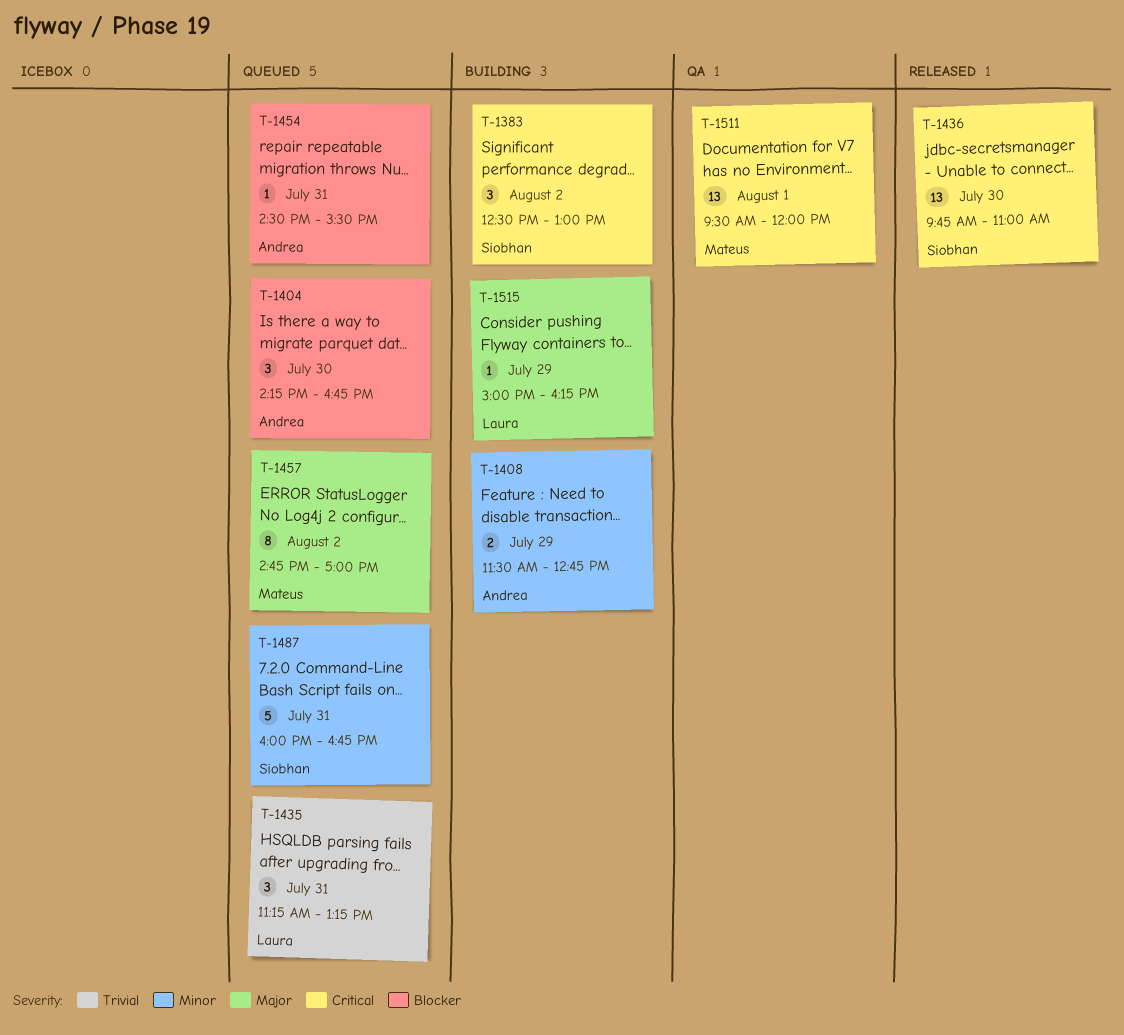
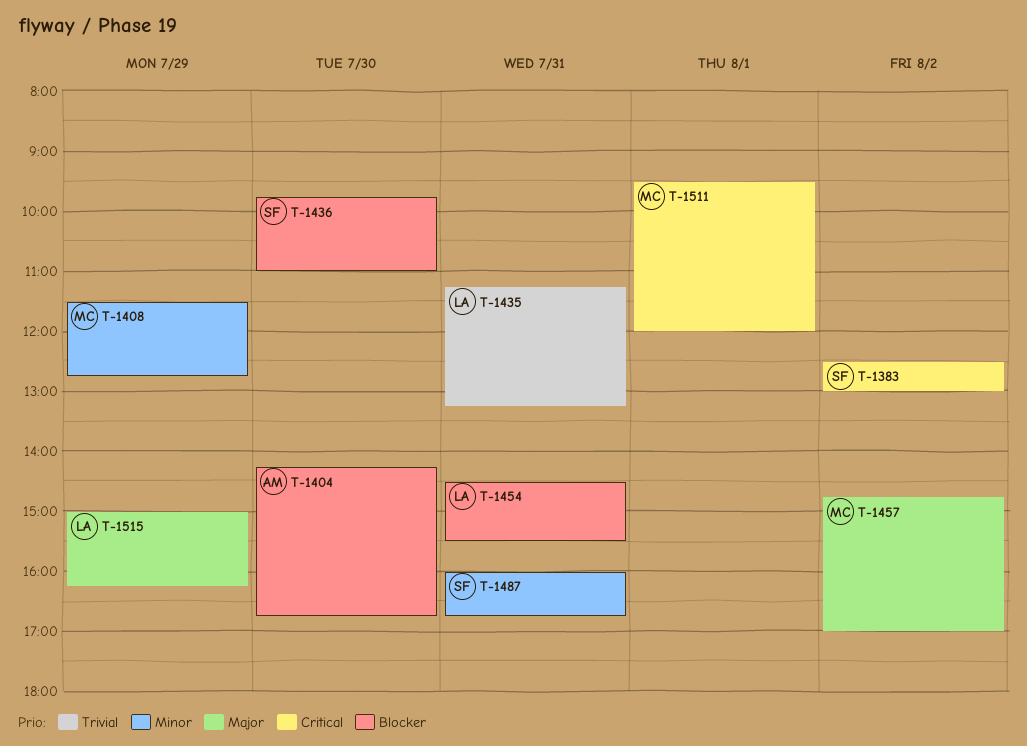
T-1408, owner: Andrea -> Mateus
T-1436, priority: Critical -> Blocker
T-1454, owner: Andrea -> Laura

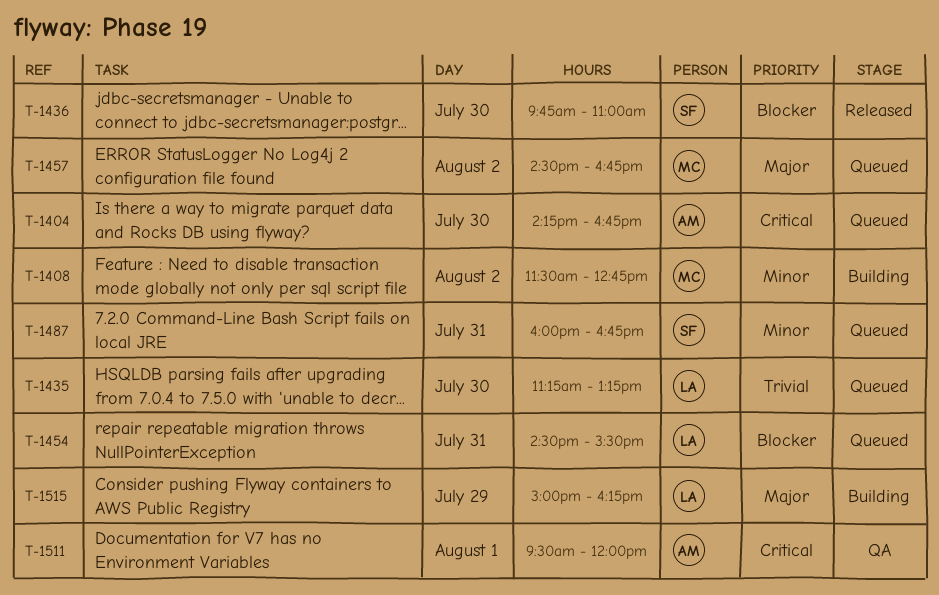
T-1383: present -> none
T-1404, priority: Blocker -> Critical
T-1408, day: Jul 29 -> Aug 2
T-1435, day: Jul 31 -> Jul 30
T-1457, begins: 14:45 -> 14:30
T-1457, ends: 17:00 -> 16:45
T-1511, owner: MC -> AM

